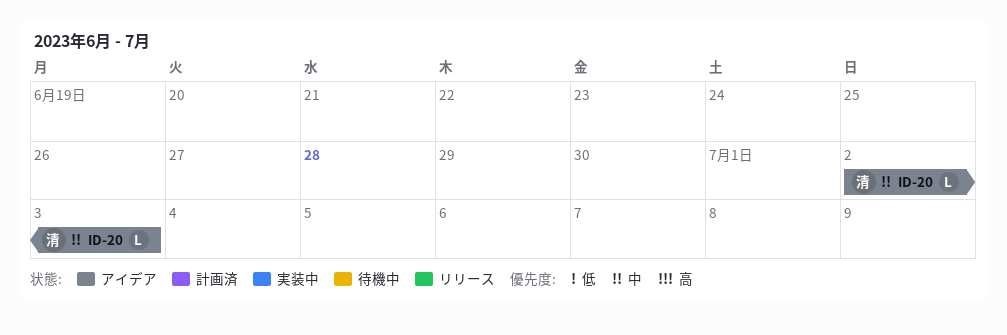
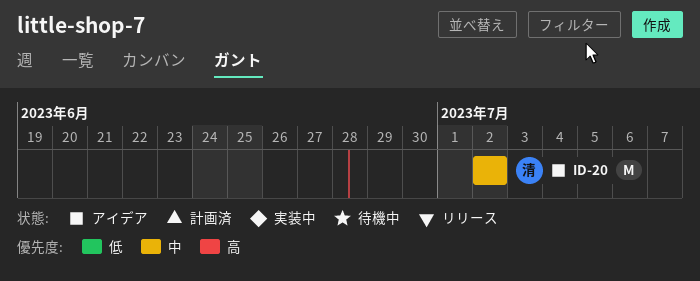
ID-20, estimate: L -> M
ID-20, due: Jul 3 -> Jul 2

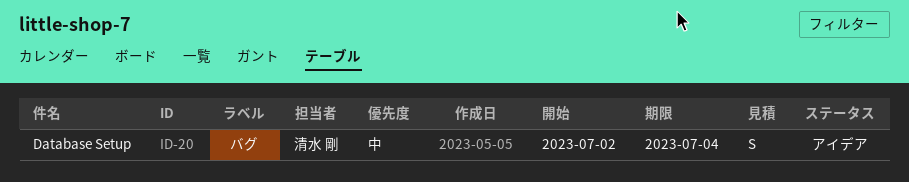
ID-20, estimate: M -> S
ID-20, due: Jul 2 -> Jul 4

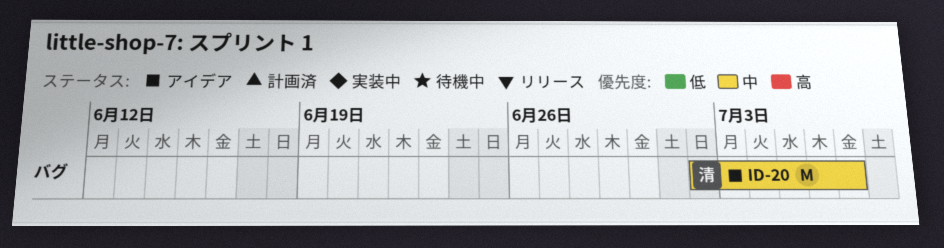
ID-20, estimate: S -> M
ID-20, due: Jul 4 -> Jul 7

